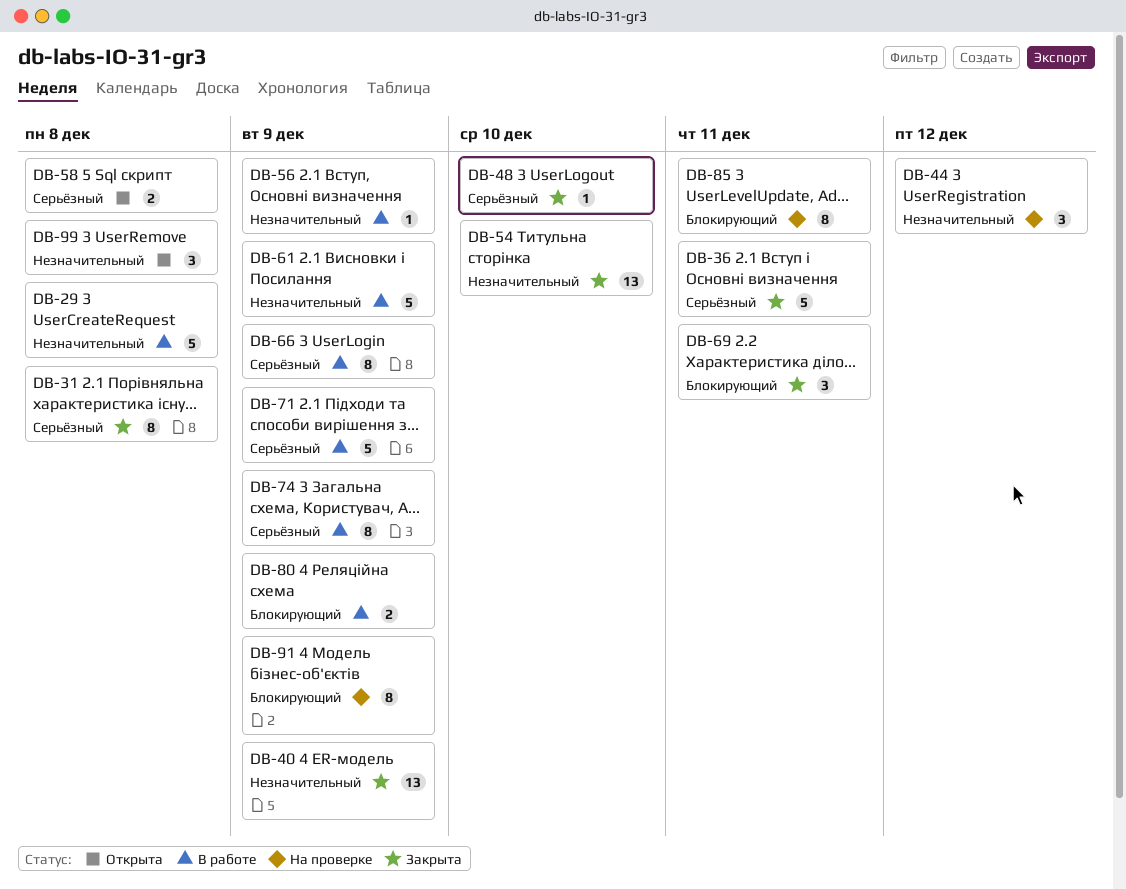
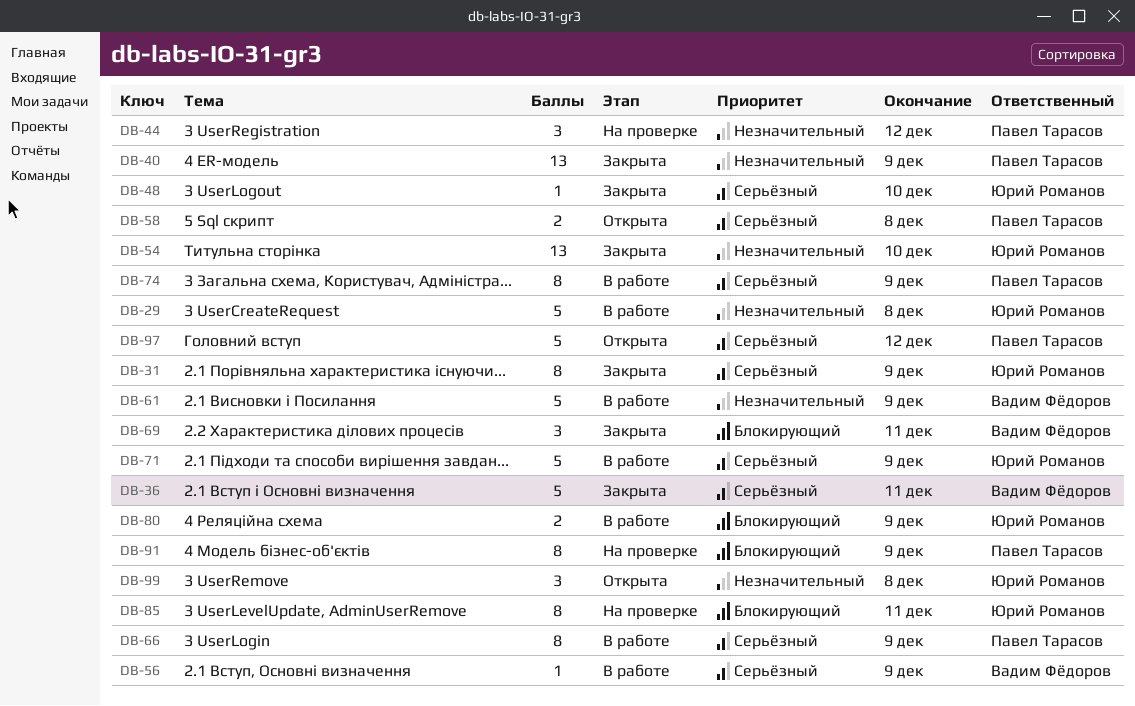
DB-31, due: Dec 8 -> Dec 9
DB-56, priority: Незначительный -> Серьёзный
DB-97: none -> present

